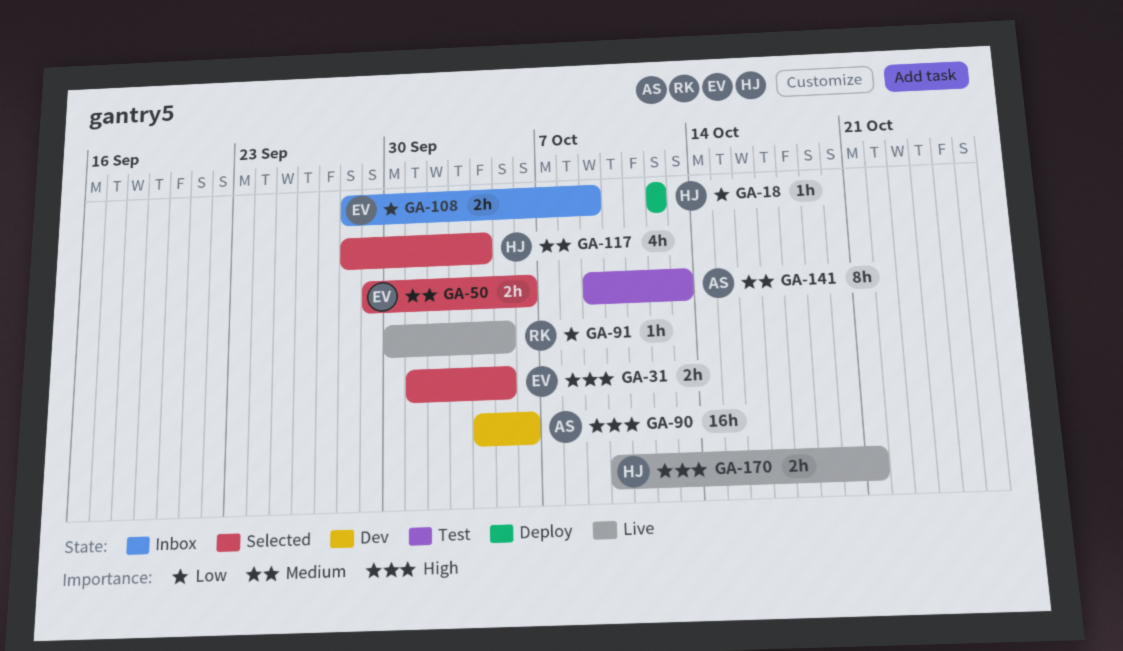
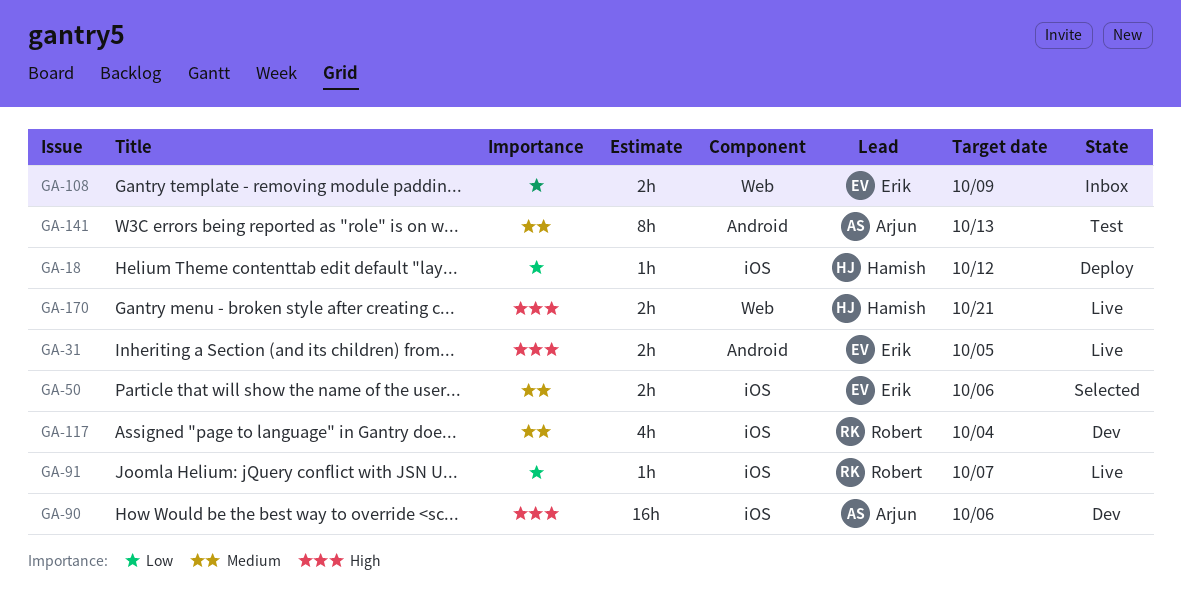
GA-31, status: Selected -> Live
GA-91, due: Oct 5 -> Oct 7
GA-117, status: Selected -> Dev
GA-117, owner: Hamish -> Robert

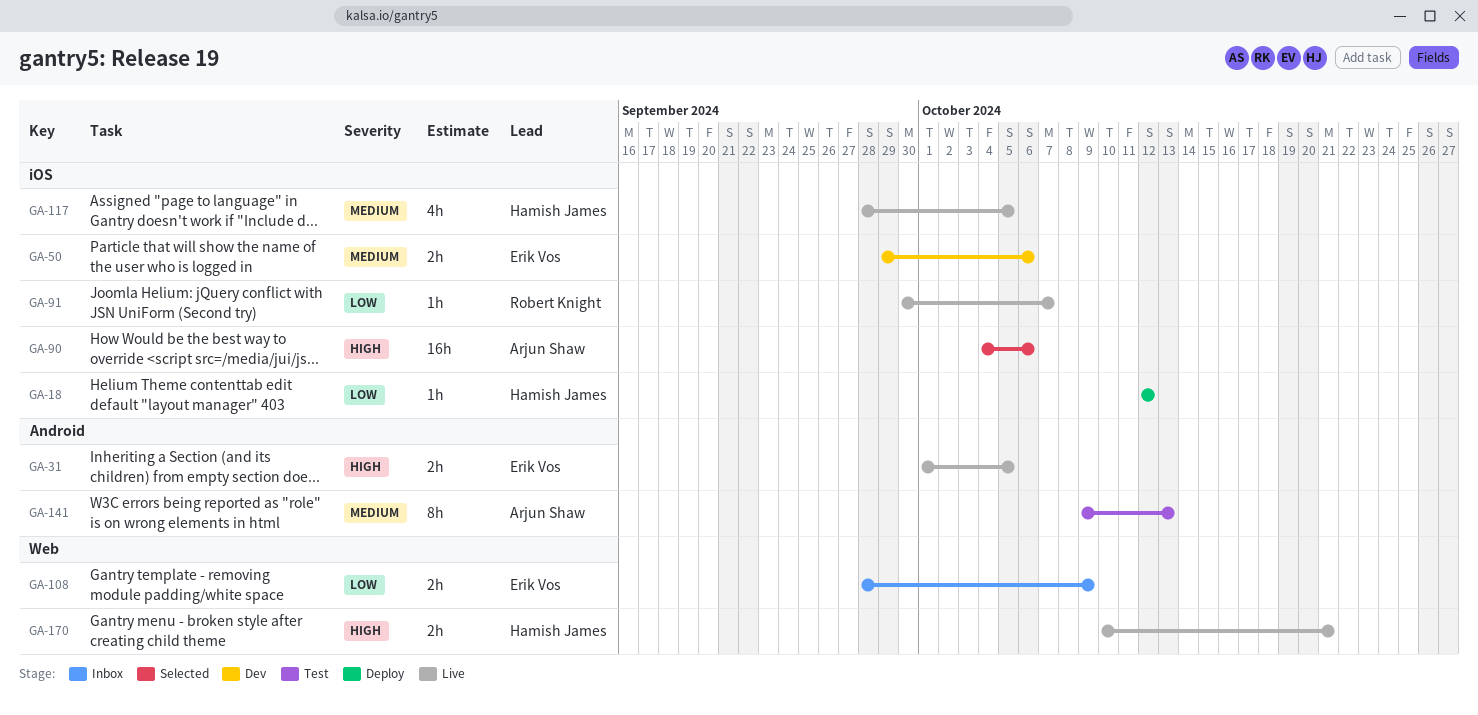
GA-50, status: Selected -> Dev
GA-90, status: Dev -> Selected
GA-117, status: Dev -> Live
GA-117, owner: Robert Knight -> Hamish James
GA-117, due: Oct 4 -> Oct 5

